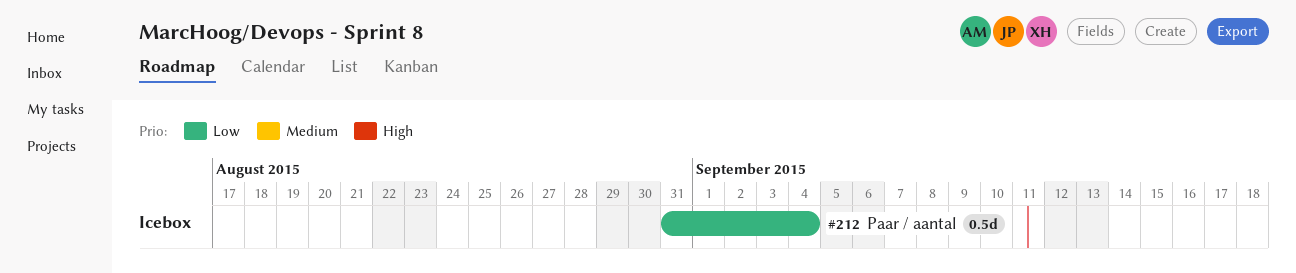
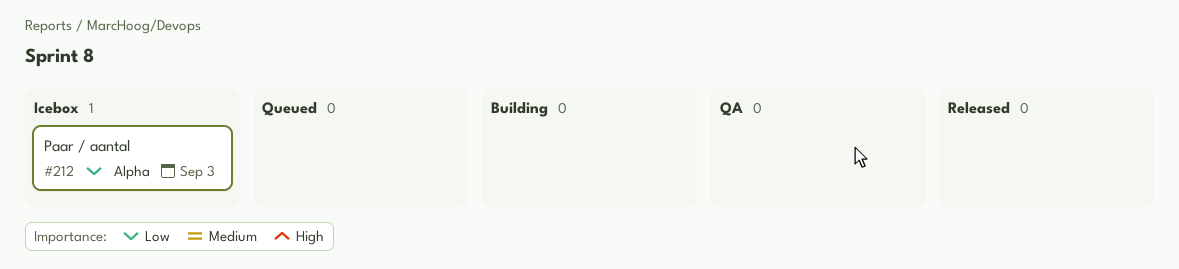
#212, due: Sep 4 -> Sep 3

